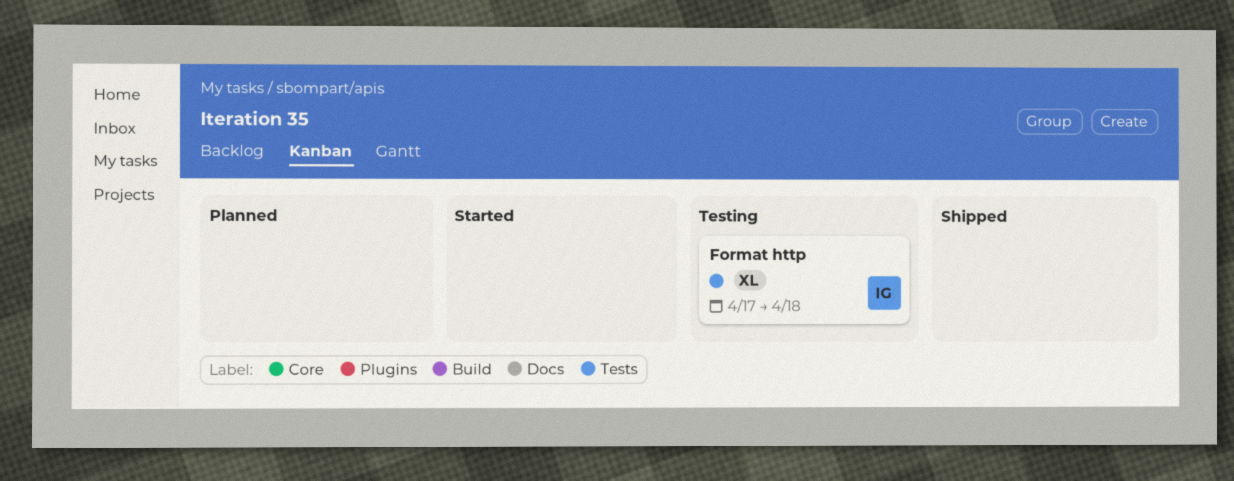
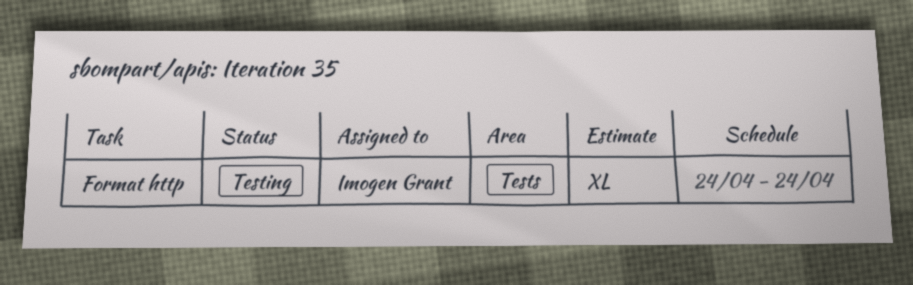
Format http, start: Apr 17 -> Apr 24
Format http, due: Apr 18 -> Apr 24

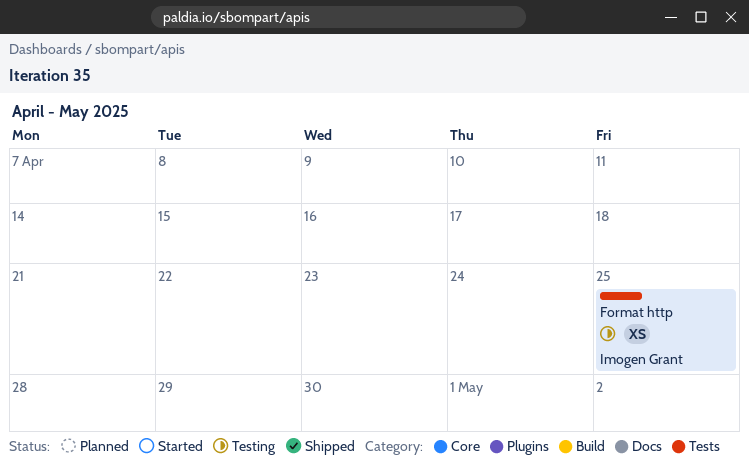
Format http, estimate: XL -> XS
Format http, due: Apr 24 -> Apr 25

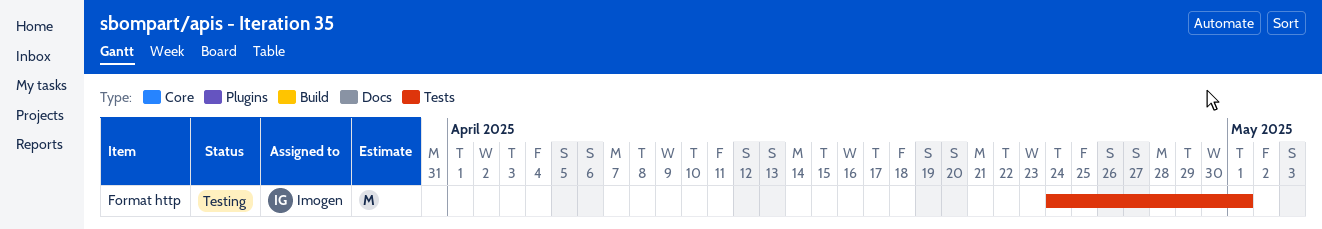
Format http, estimate: XS -> M
Format http, due: Apr 25 -> May 1

